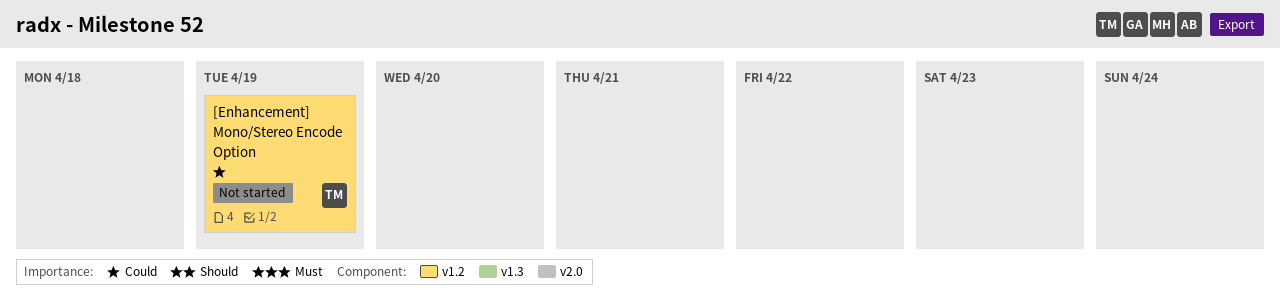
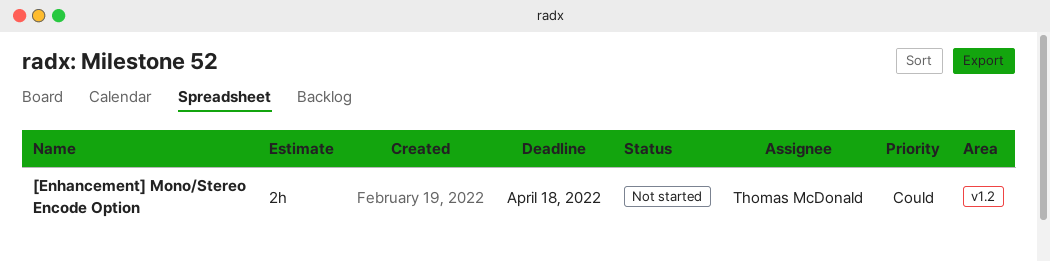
[Enhancement] Mono/Stereo Encode Option, due: Apr 19 -> Apr 18

